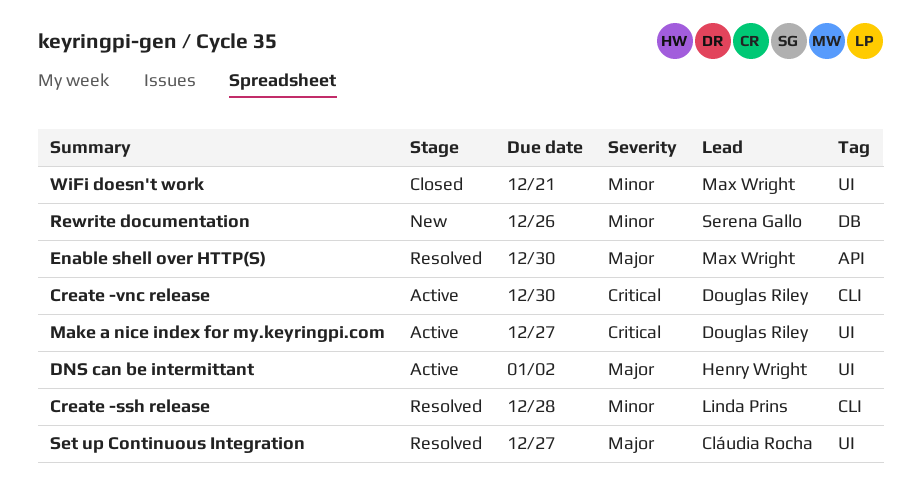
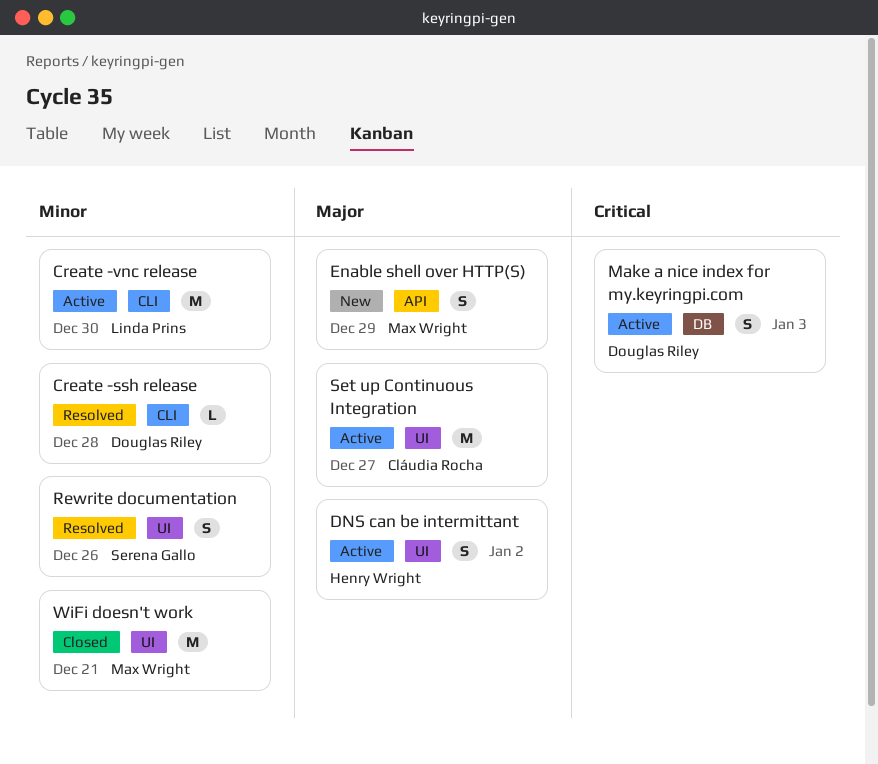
Create -ssh release, owner: Linda Prins -> Douglas Riley
Create -vnc release, owner: Douglas Riley -> Linda Prins
Create -vnc release, priority: Critical -> Minor
Enable shell over HTTP(S), status: Resolved -> New
Enable shell over HTTP(S), due: Dec 30 -> Dec 29
Make a nice index for my.keyringpi.com, label: UI -> DB
Make a nice index for my.keyringpi.com, due: Dec 27 -> Jan 3
Rewrite documentation, status: New -> Resolved
Rewrite documentation, label: DB -> UI
Set up Continuous Integration, status: Resolved -> Active

